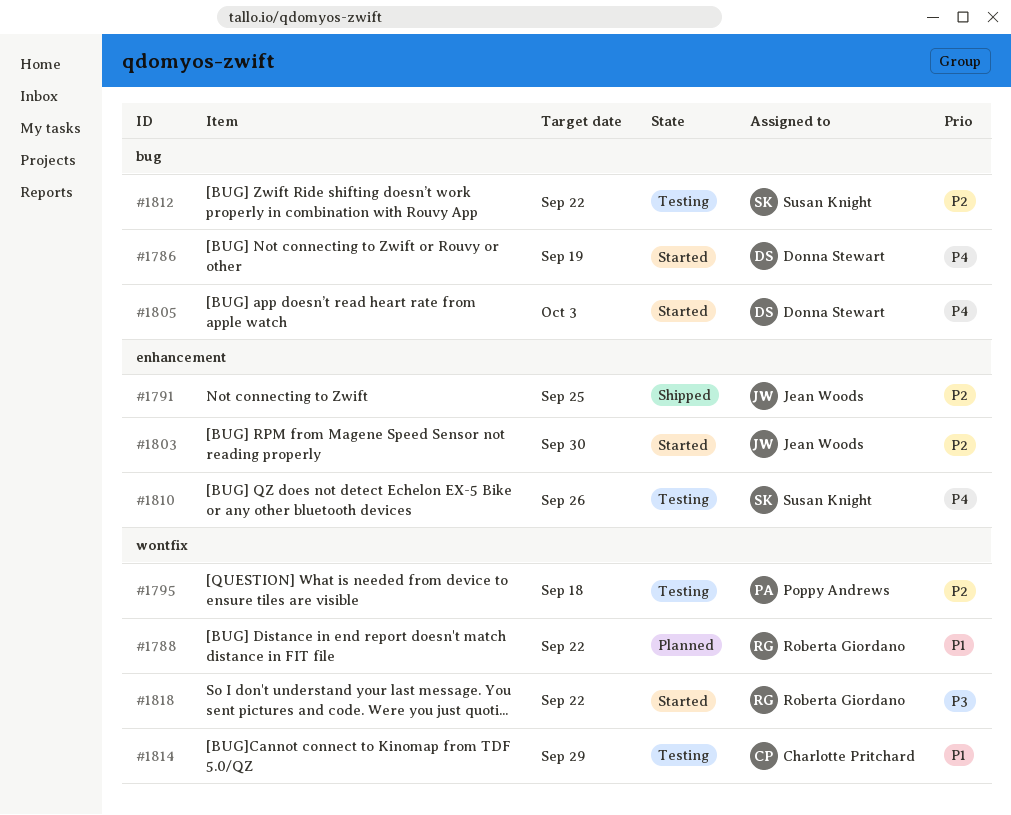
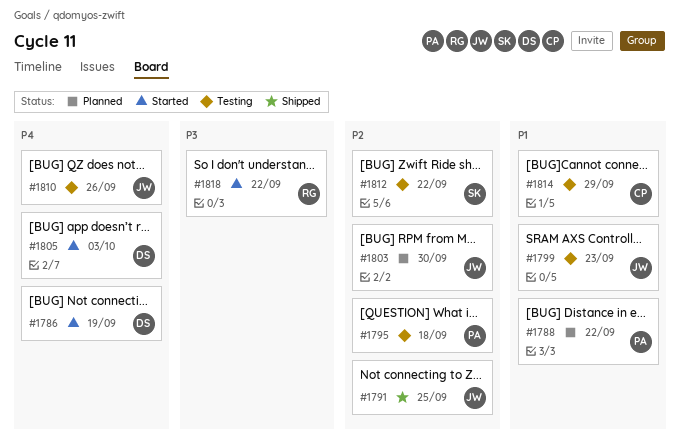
#1788, owner: Roberta Giordano -> Poppy Andrews
#1799: none -> present
#1803, status: Started -> Planned
#1810, owner: Susan Knight -> Jean Woods

